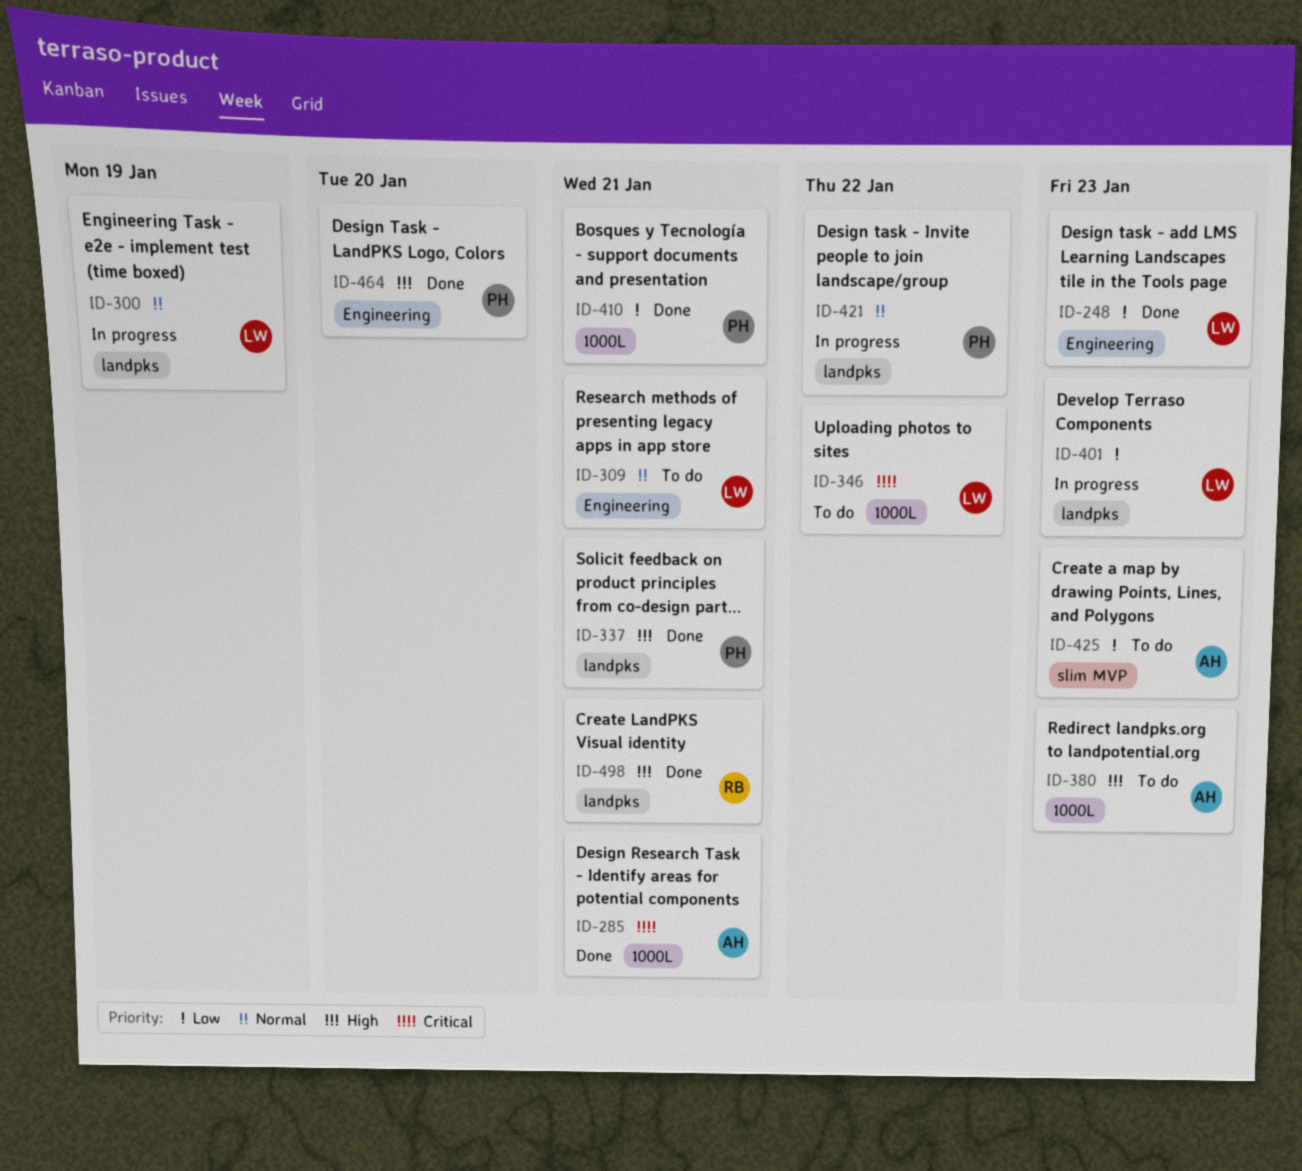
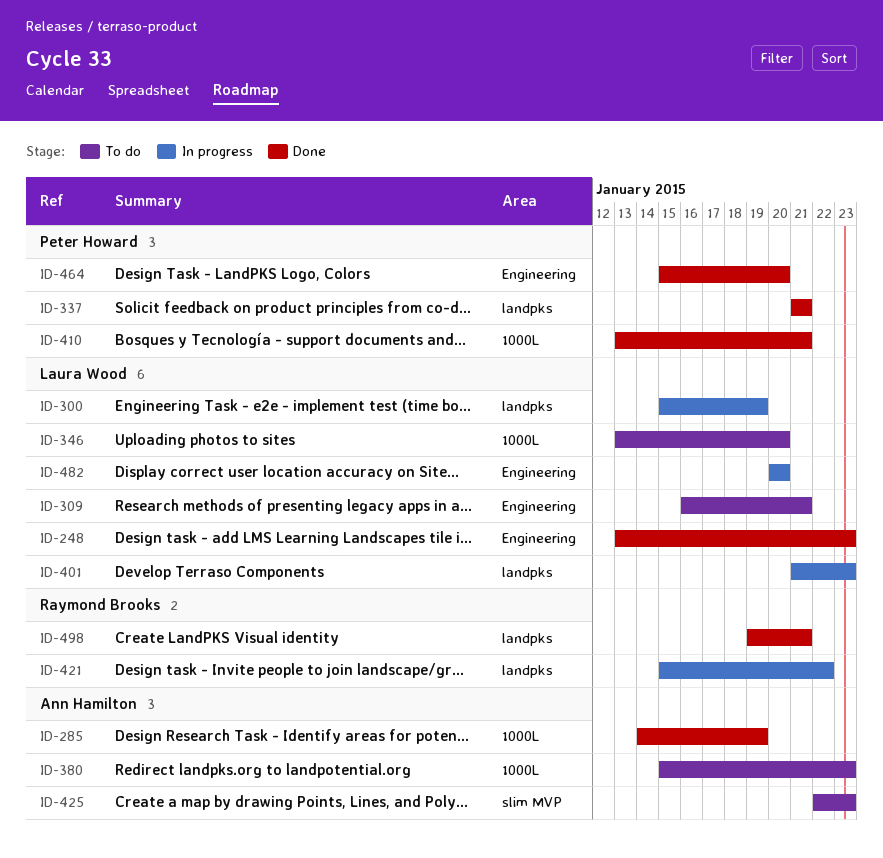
ID-285, due: Jan 21 -> Jan 19
ID-346, due: Jan 22 -> Jan 20
ID-421, owner: Peter Howard -> Raymond Brooks
ID-482: none -> present

